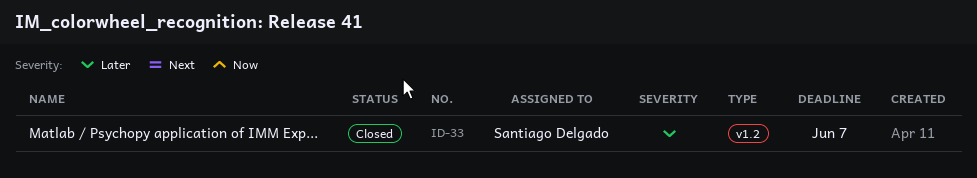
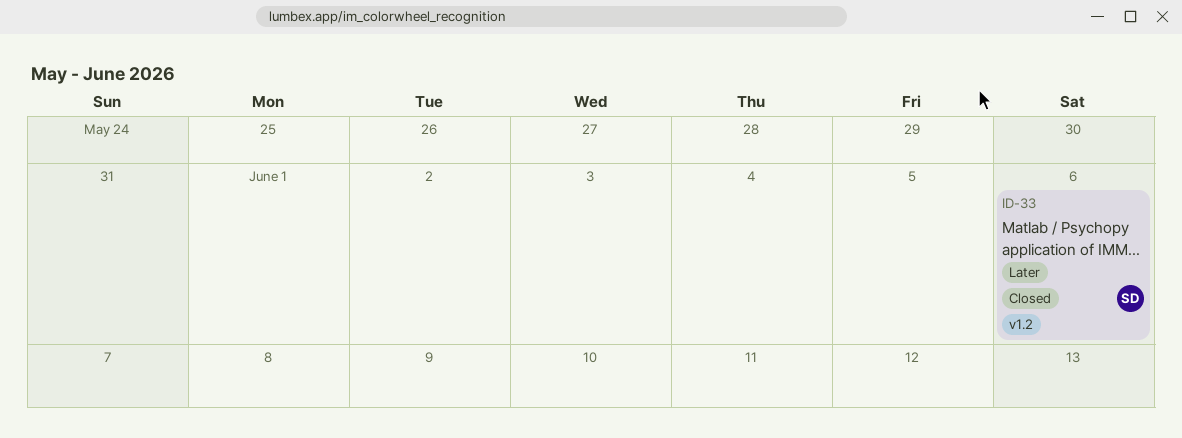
ID-33, due: Jun 7 -> Jun 6

